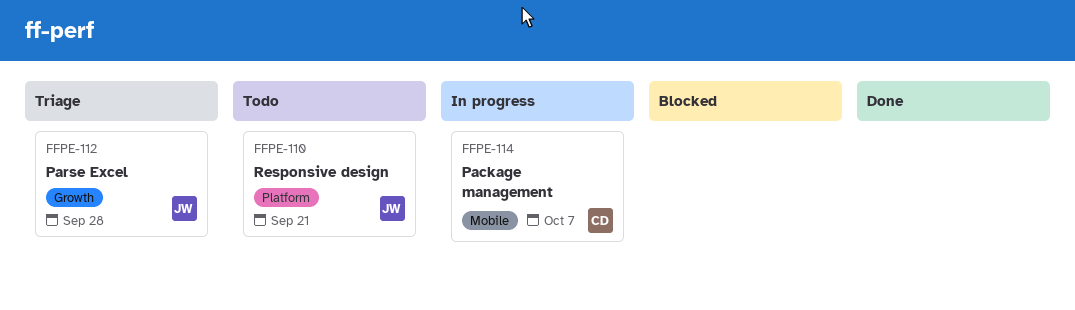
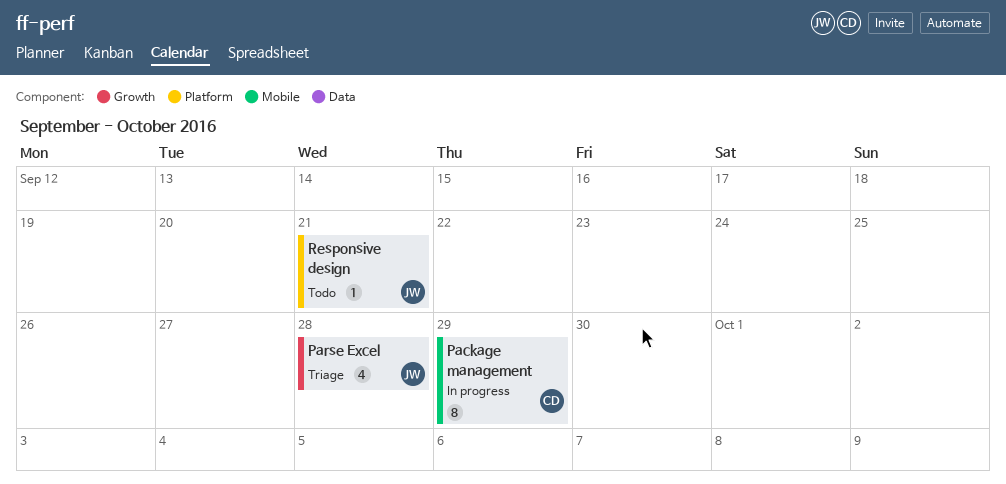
Package management, due: Oct 7 -> Sep 29

